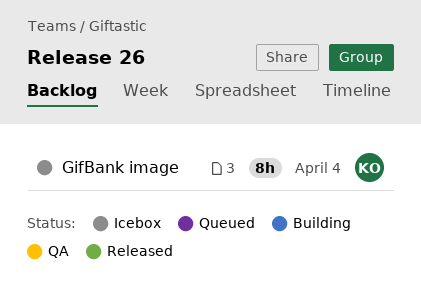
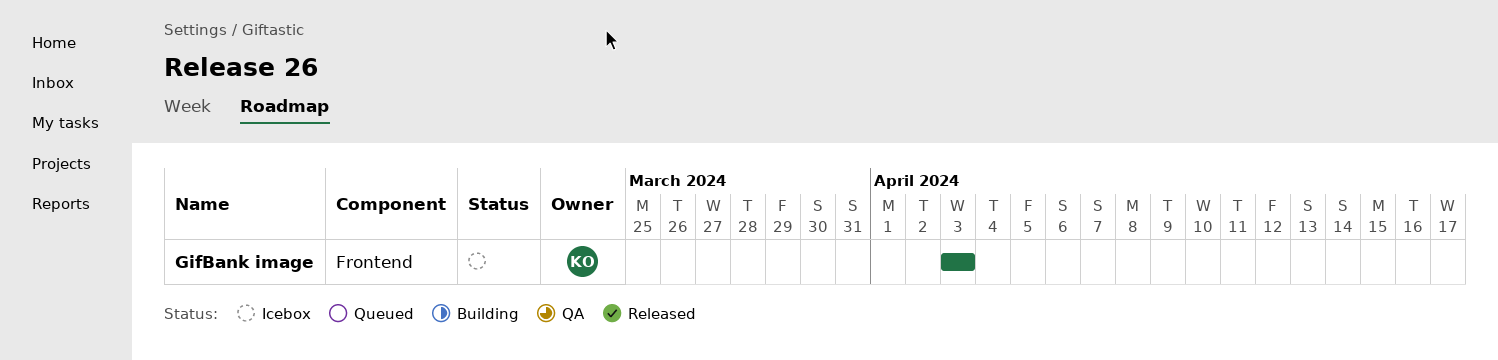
GifBank image, due: Apr 4 -> Apr 3

